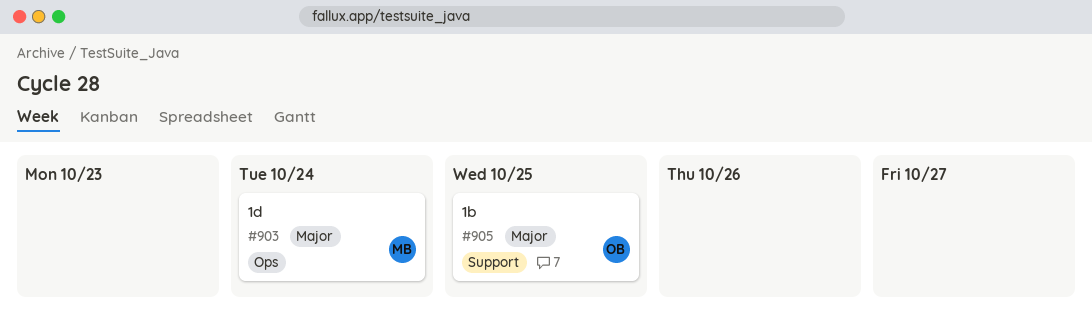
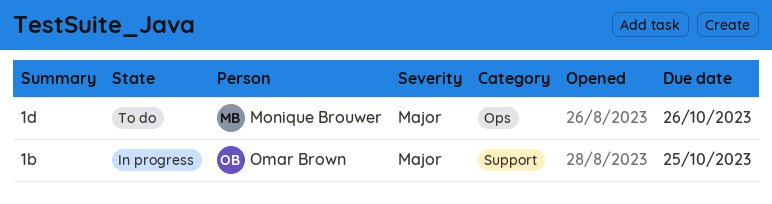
1d, due: Oct 24 -> Oct 26

